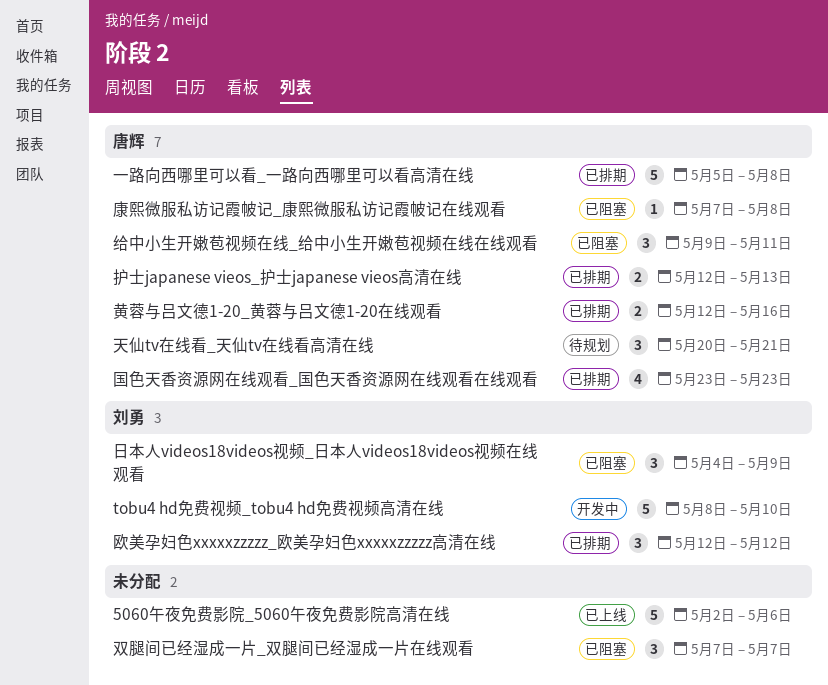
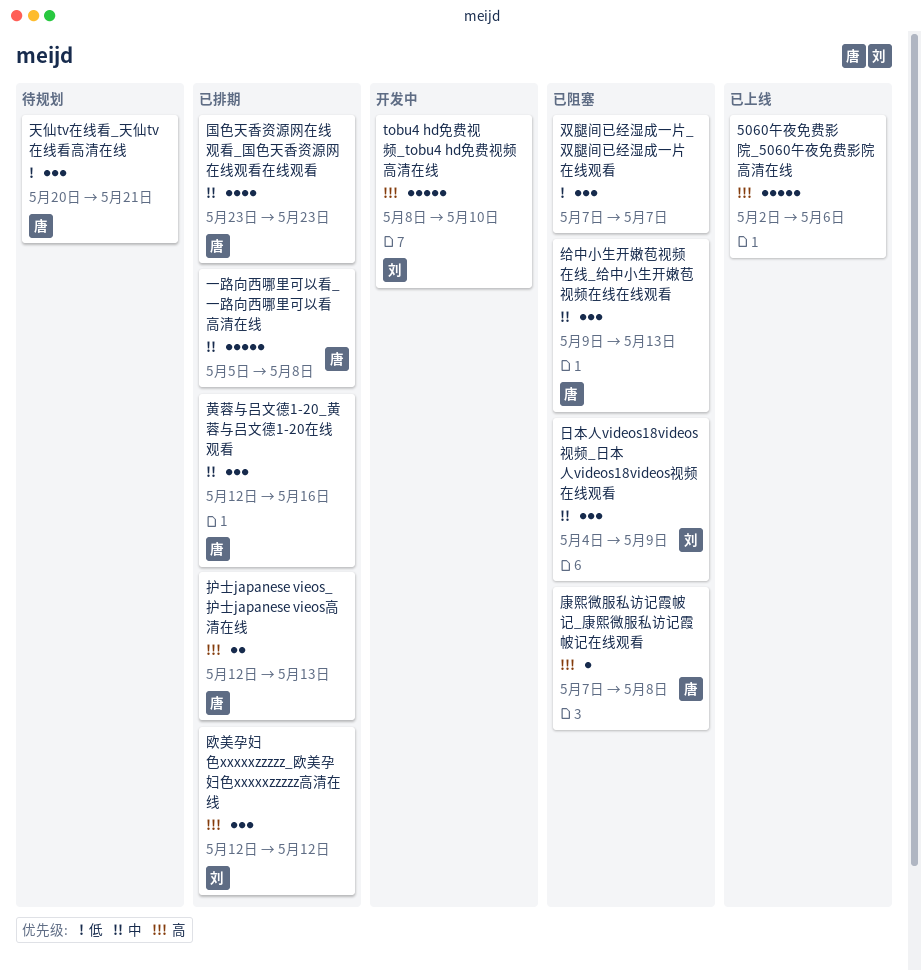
给中小生开嫩苞视频在线_给中小生开嫩苞视频在线在线观看, due: May 11 -> May 13
黄蓉与吕文德1-20_黄蓉与吕文德1-20在线观看, estimate: 2 -> 3

